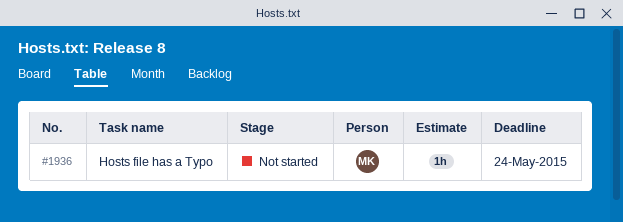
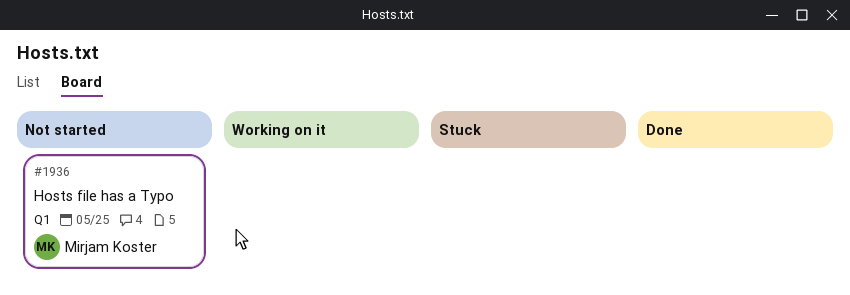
#1936, due: May 24 -> May 25

